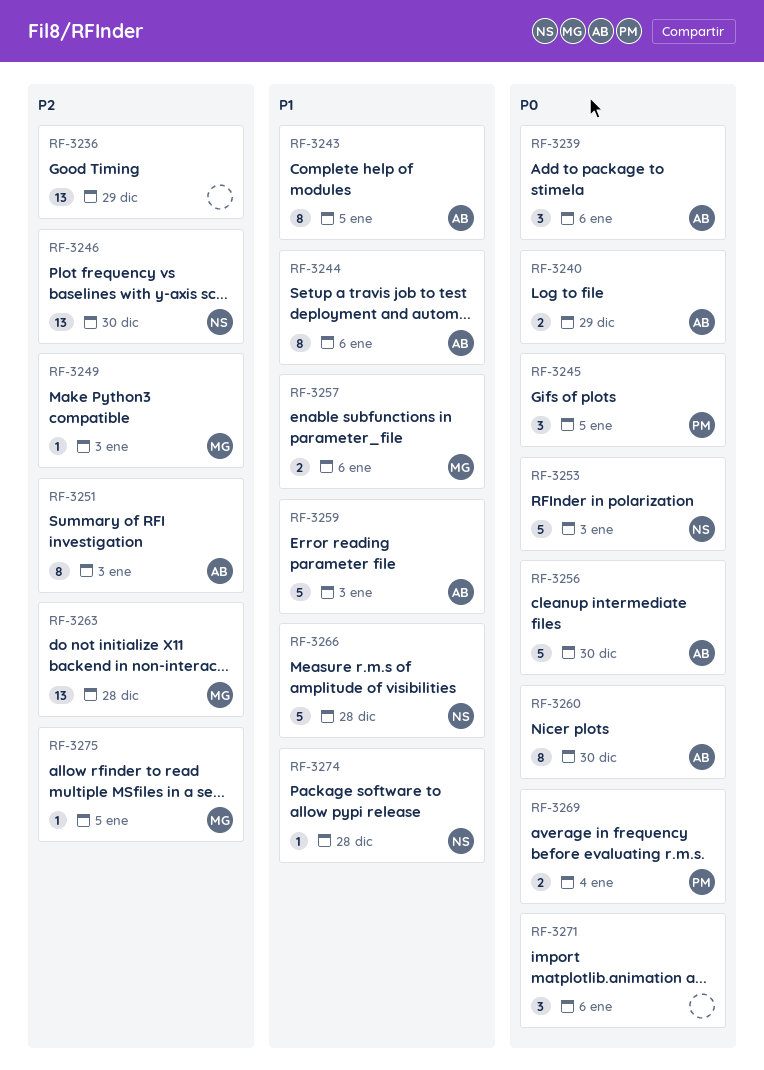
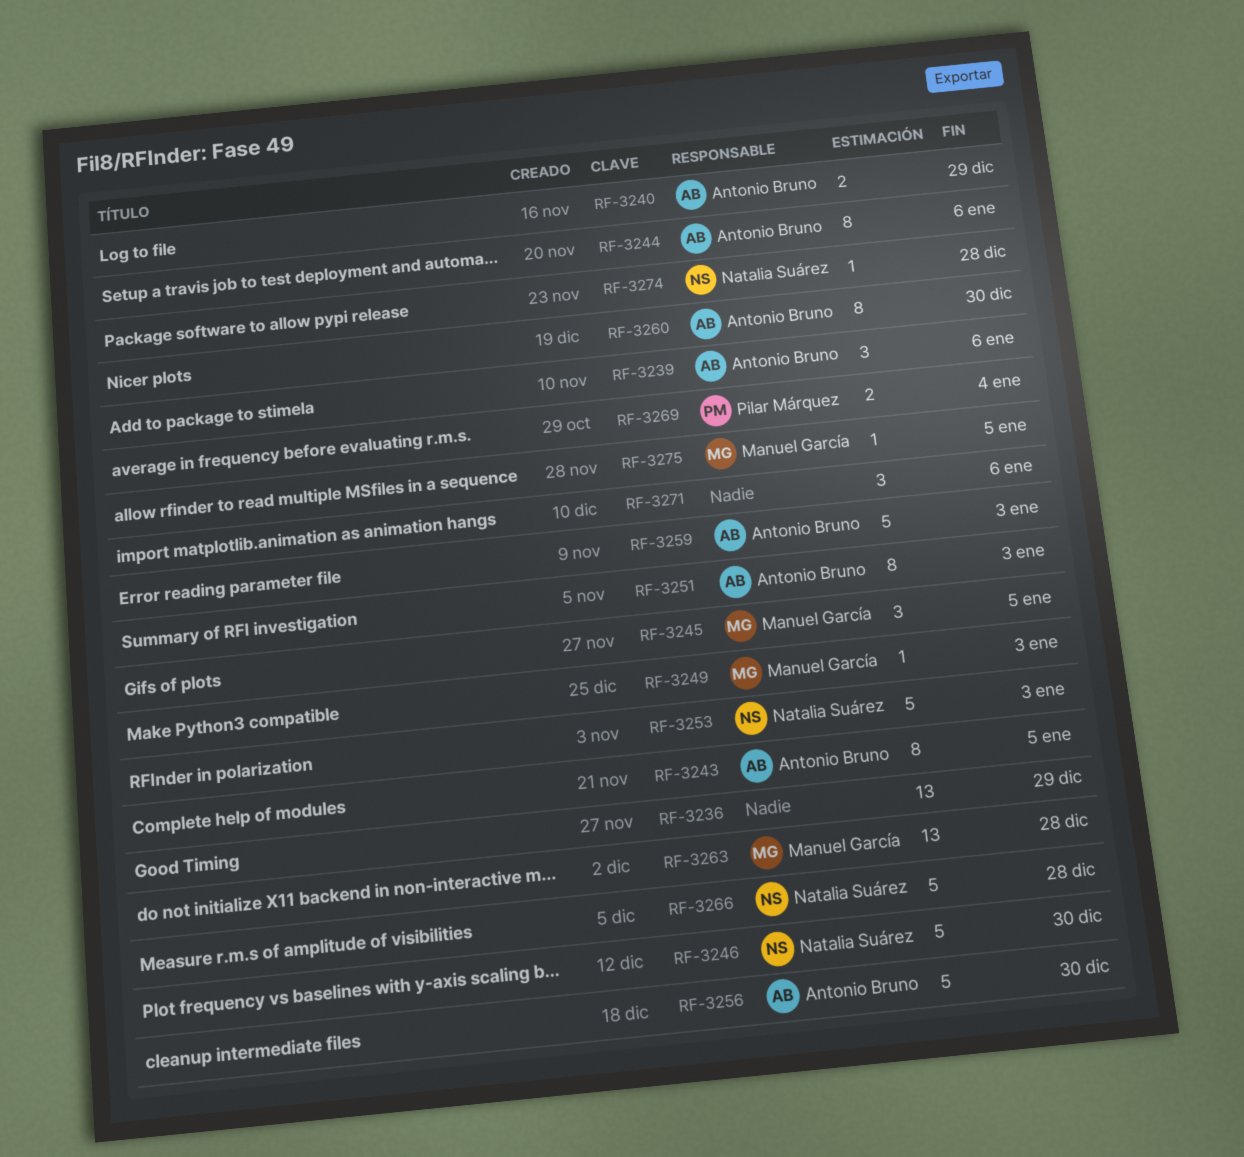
RF-3245, owner: Pilar Márquez -> Manuel García
RF-3246, estimate: 13 -> 5
RF-3257: present -> none

